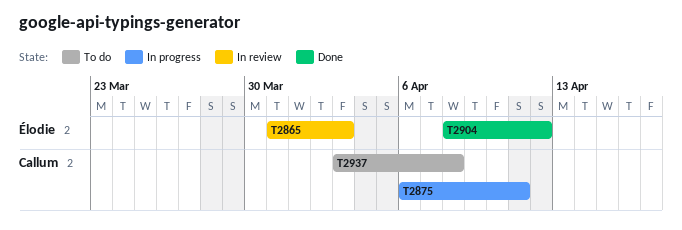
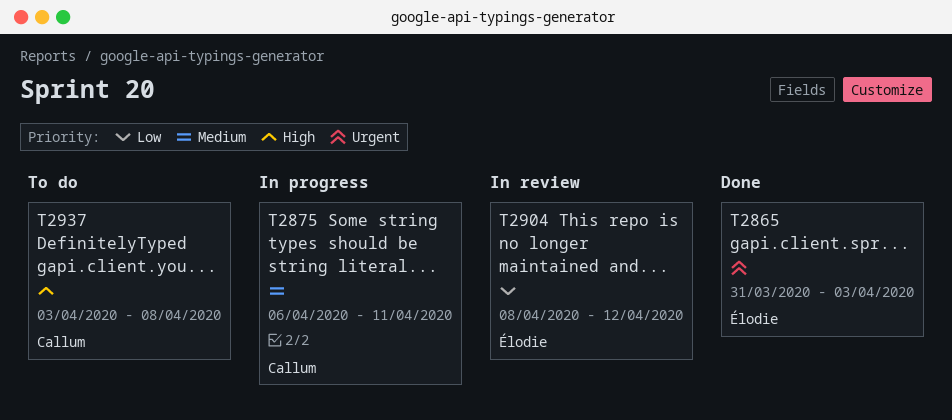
T2865, status: In review -> Done
T2904, status: Done -> In review

